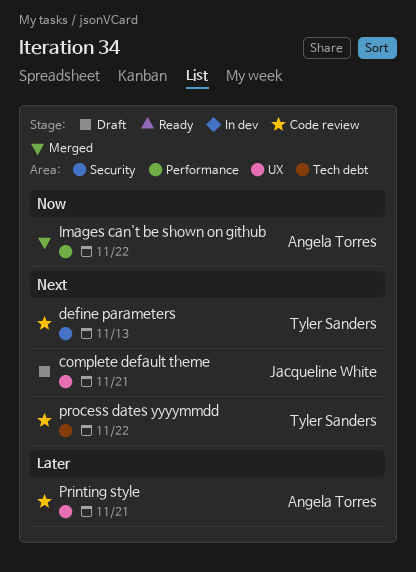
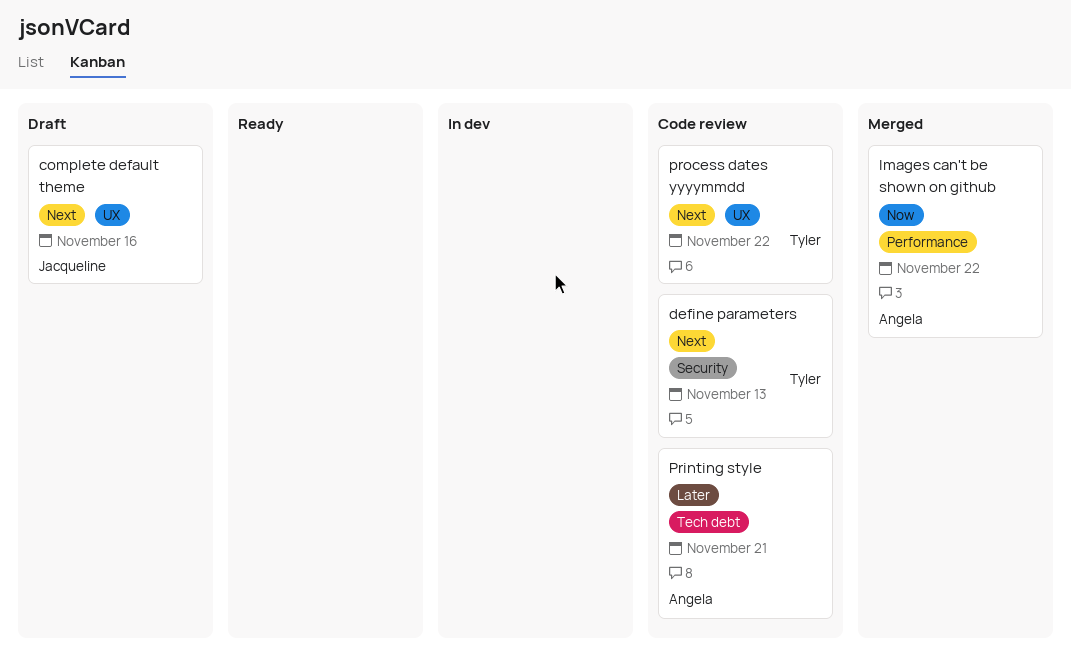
complete default theme, due: Nov 21 -> Nov 16
Printing style, label: UX -> Tech debt
process dates yyyymmdd, label: Tech debt -> UX

